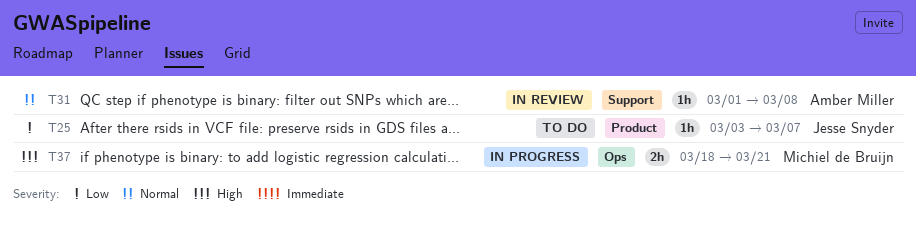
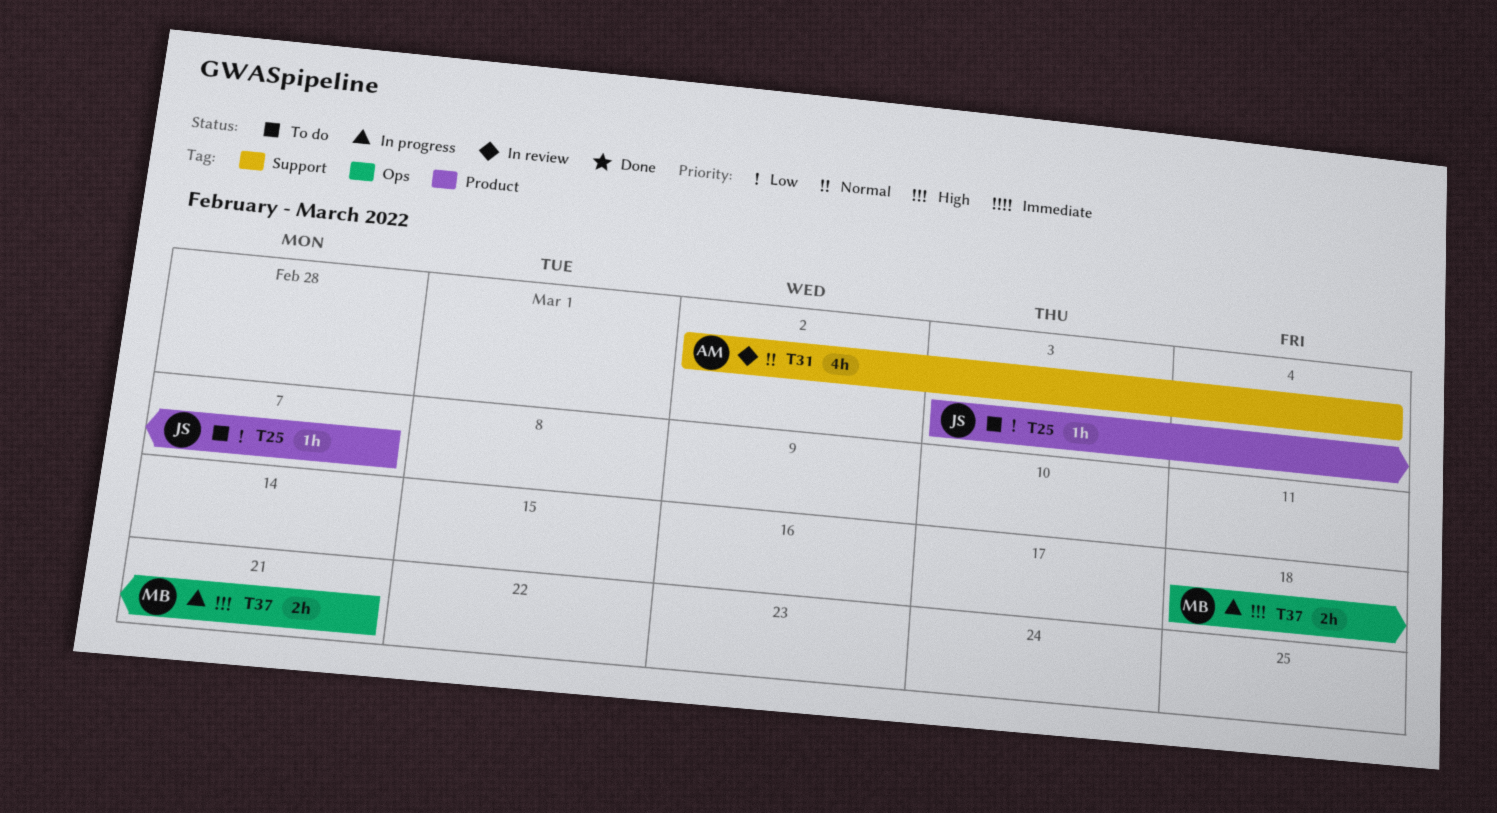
T31, estimate: 1h -> 4h
T31, start: Mar 1 -> Mar 2
T31, due: Mar 8 -> Mar 4

